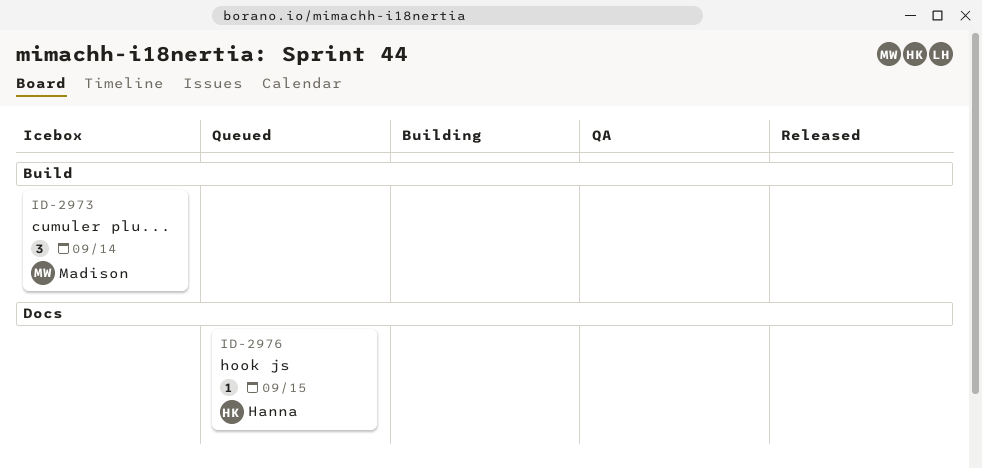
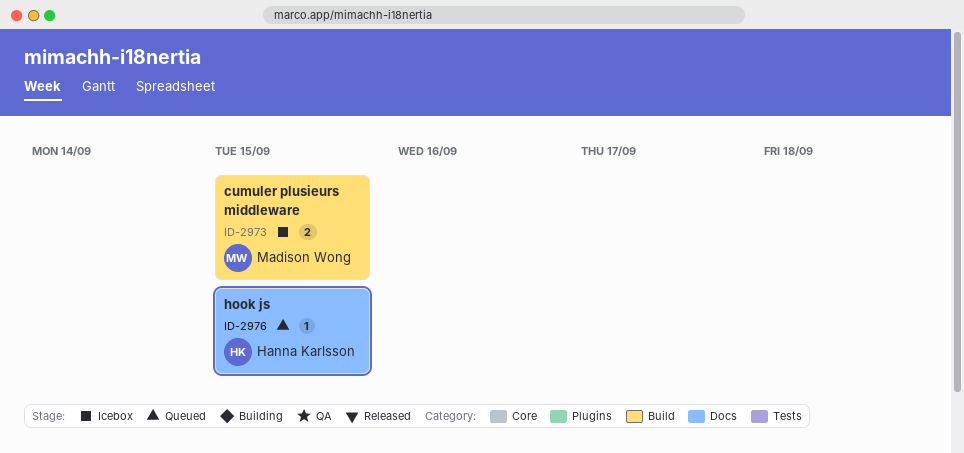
ID-2973, estimate: 3 -> 2
ID-2973, due: Sep 14 -> Sep 15

